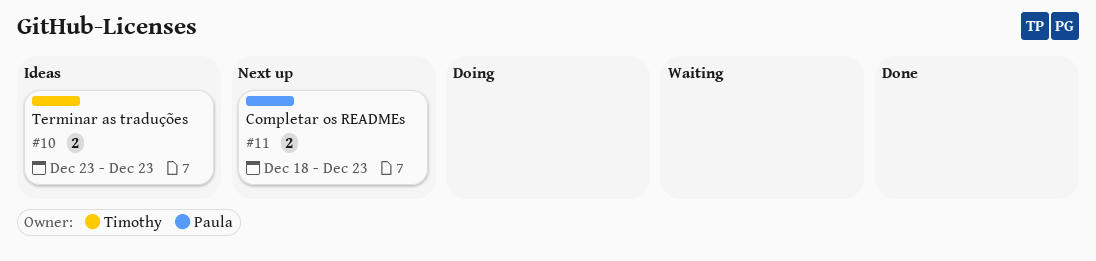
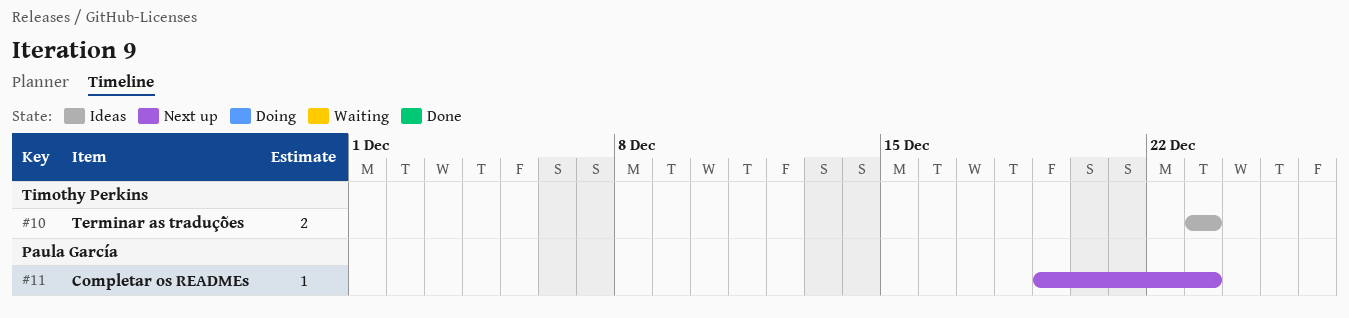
#11, estimate: 2 -> 1
#11, start: Dec 18 -> Dec 19

